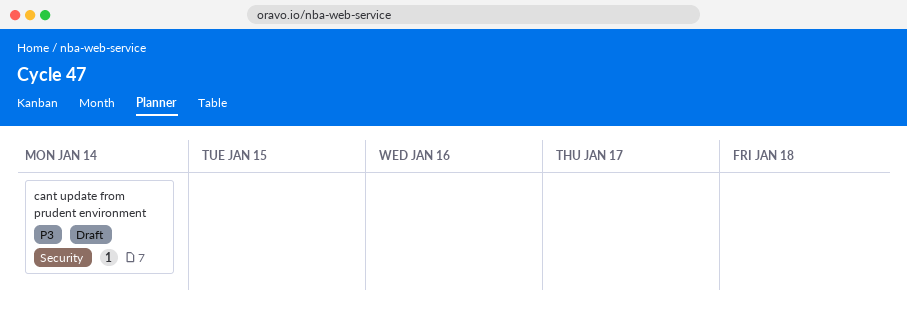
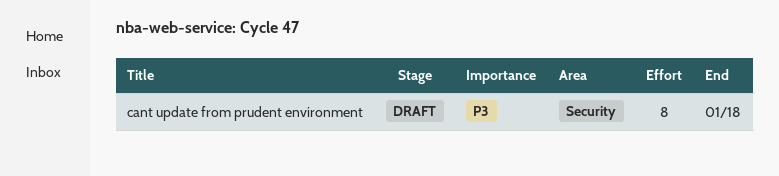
cant update from prudent environment, estimate: 1 -> 8
cant update from prudent environment, due: Jan 14 -> Jan 18

